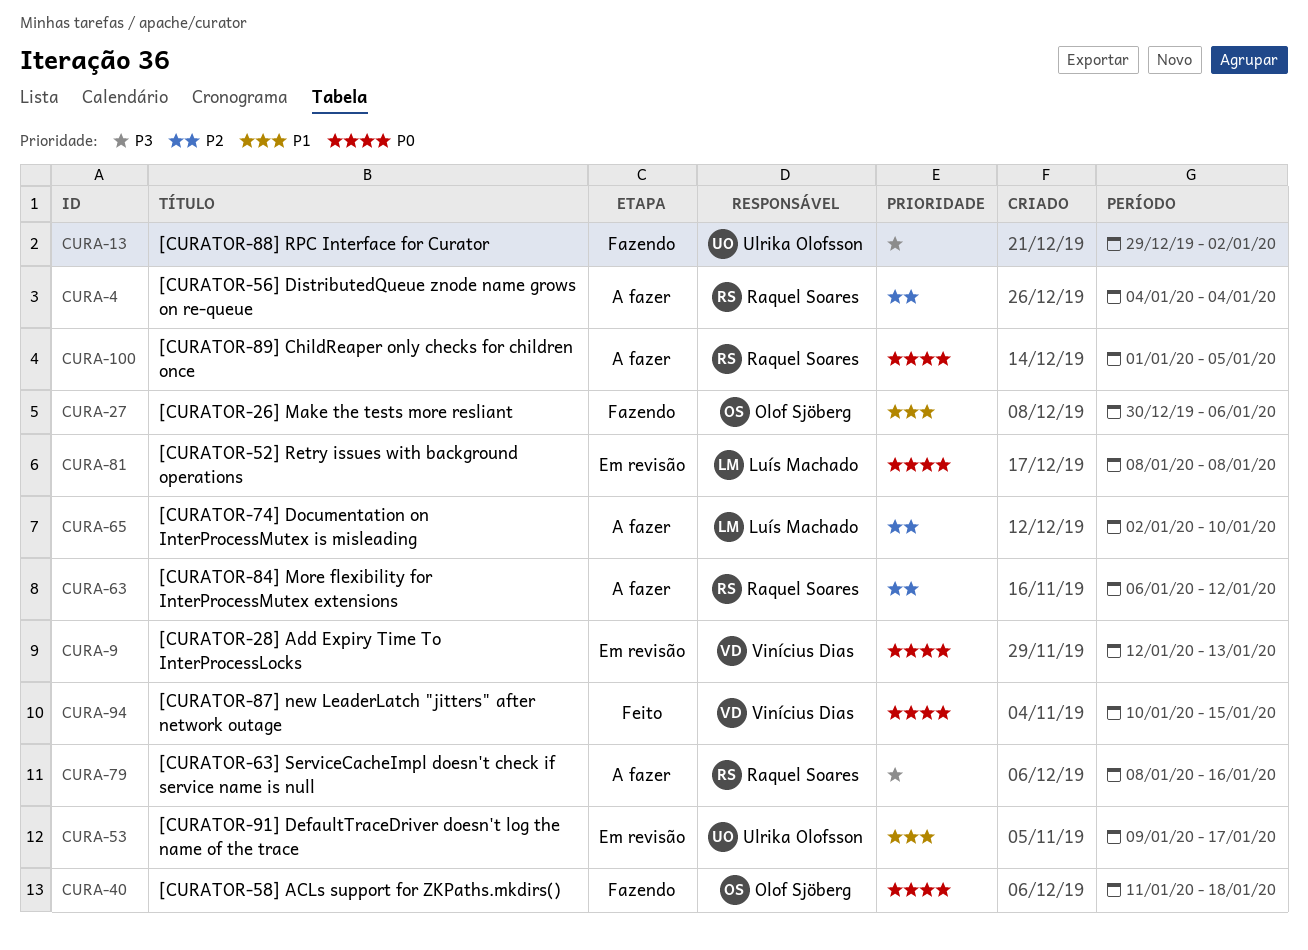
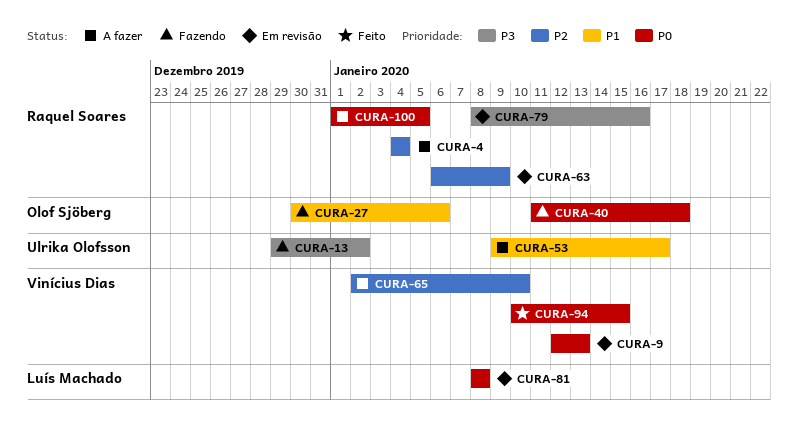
CURA-53, status: Em revisão -> A fazer
CURA-63, status: A fazer -> Em revisão
CURA-63, due: Jan 12 -> Jan 9
CURA-65, owner: Luís Machado -> Vinícius Dias
CURA-79, status: A fazer -> Em revisão

